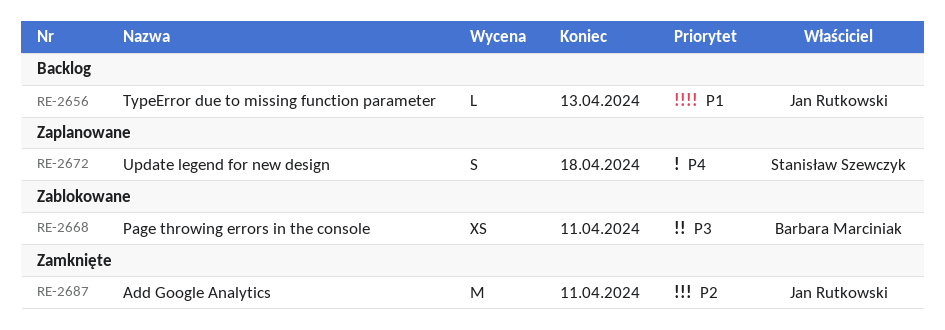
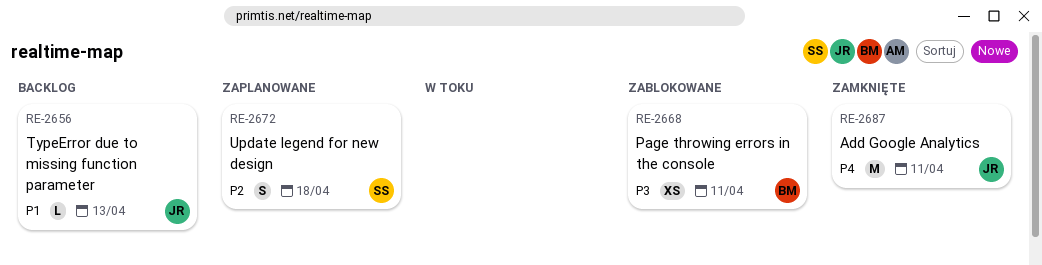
RE-2672, priority: P4 -> P2
RE-2687, priority: P2 -> P4

